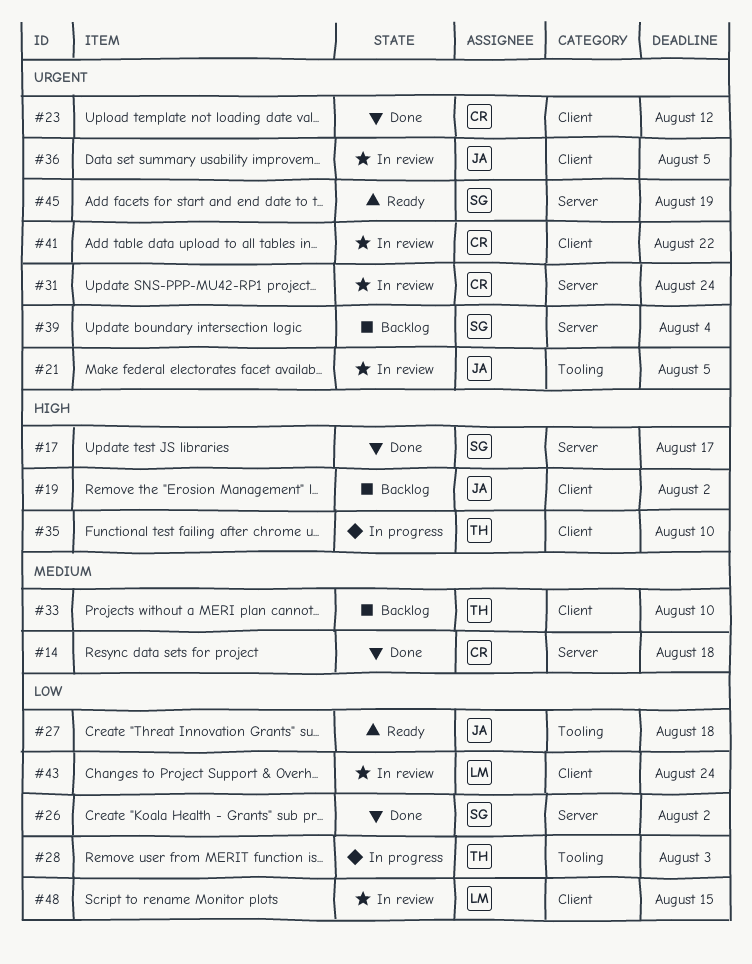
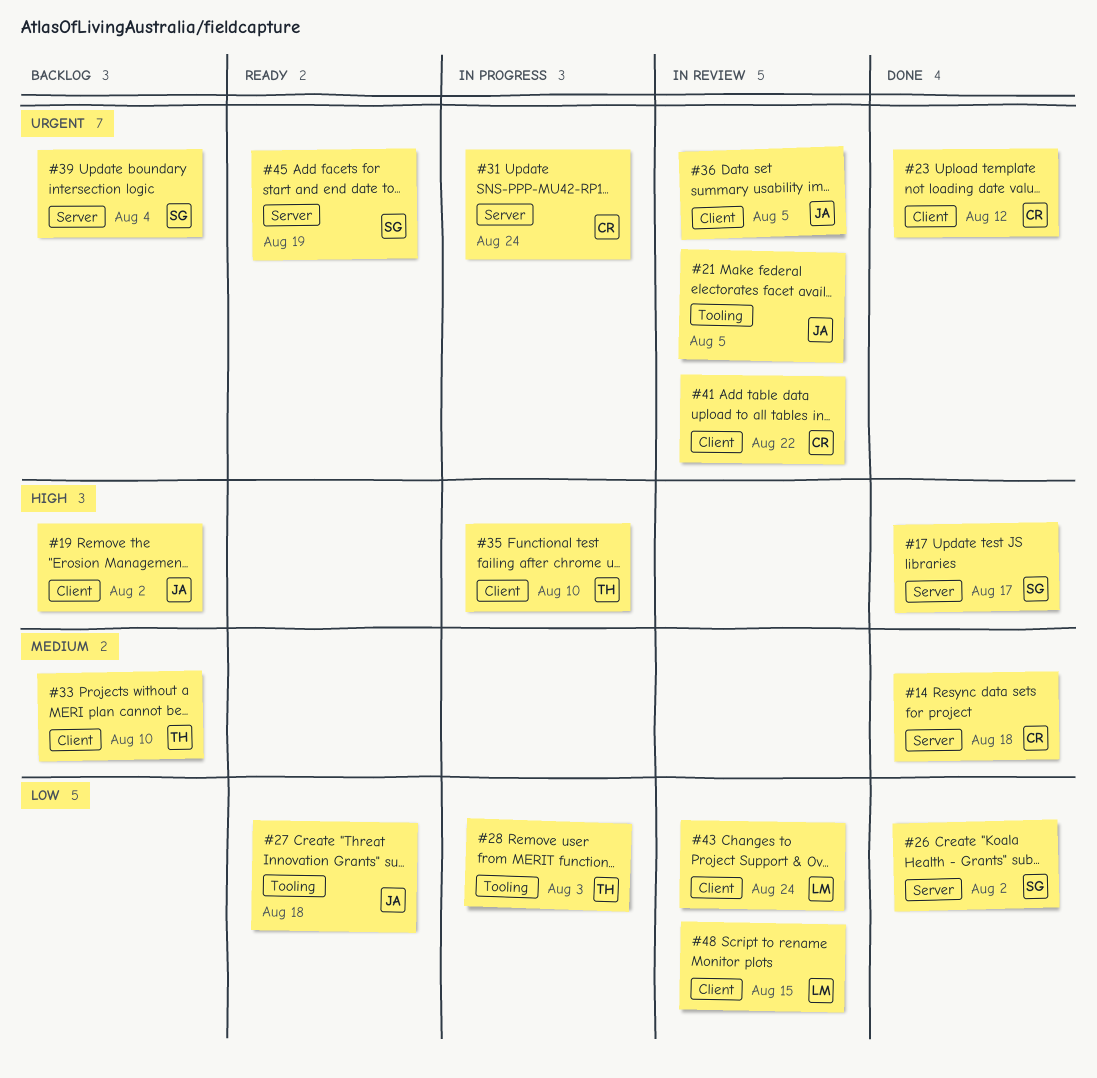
#31, status: In review -> In progress

